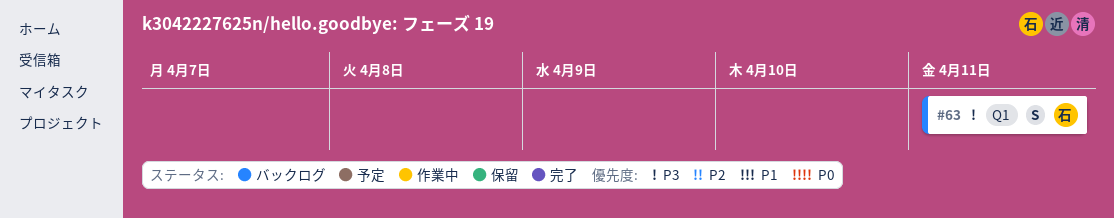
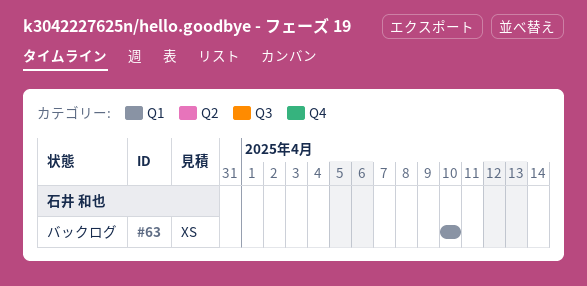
#63, estimate: S -> XS
#63, due: Apr 11 -> Apr 10

